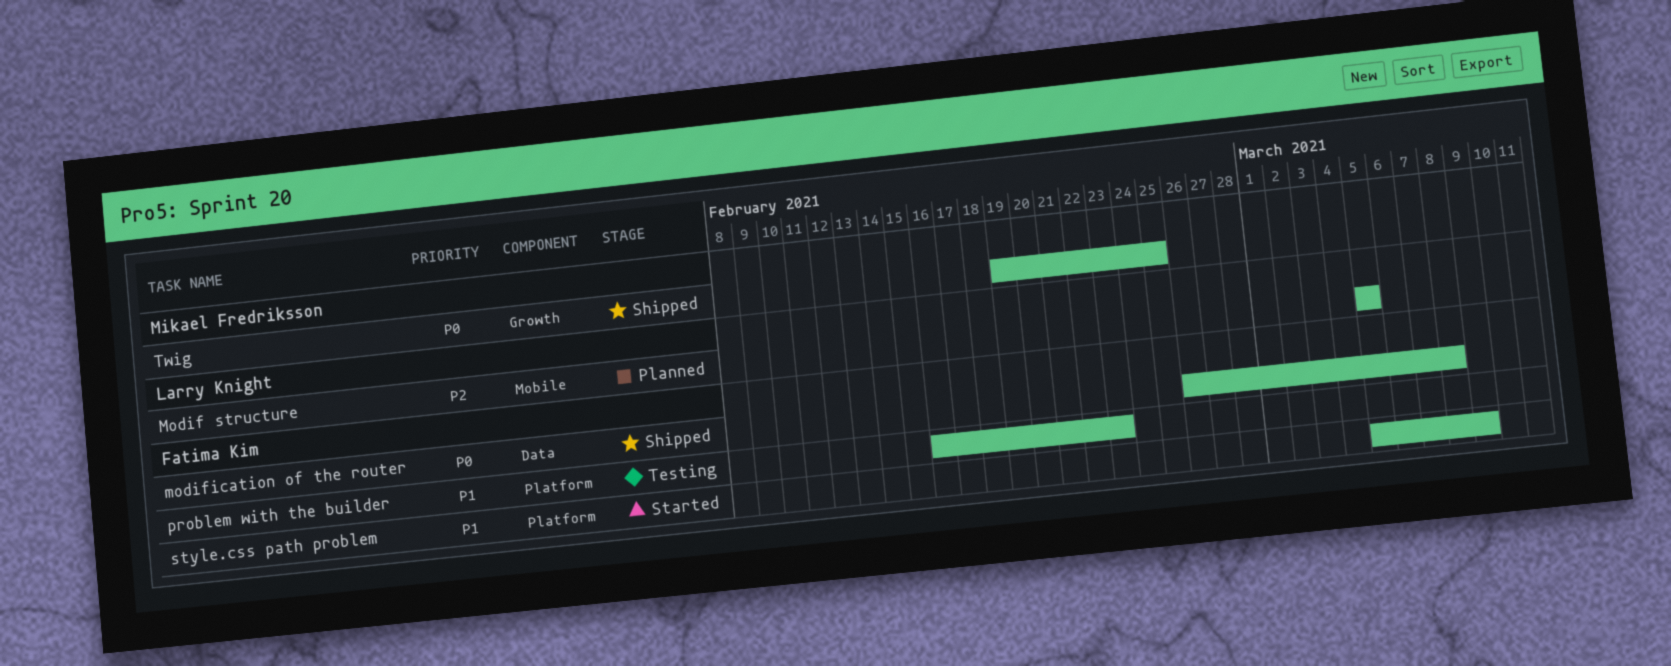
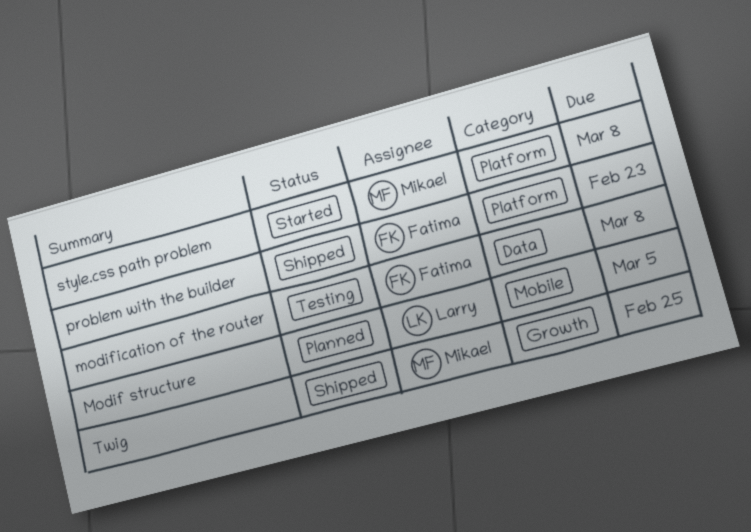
modification of the router, status: Shipped -> Testing
problem with the builder, status: Testing -> Shipped
style.css path problem, owner: Fatima Kim -> Mikael Fredriksson
style.css path problem, due: Mar 9 -> Mar 8

